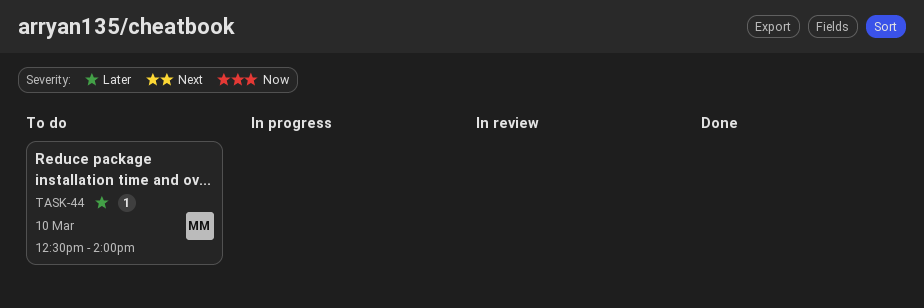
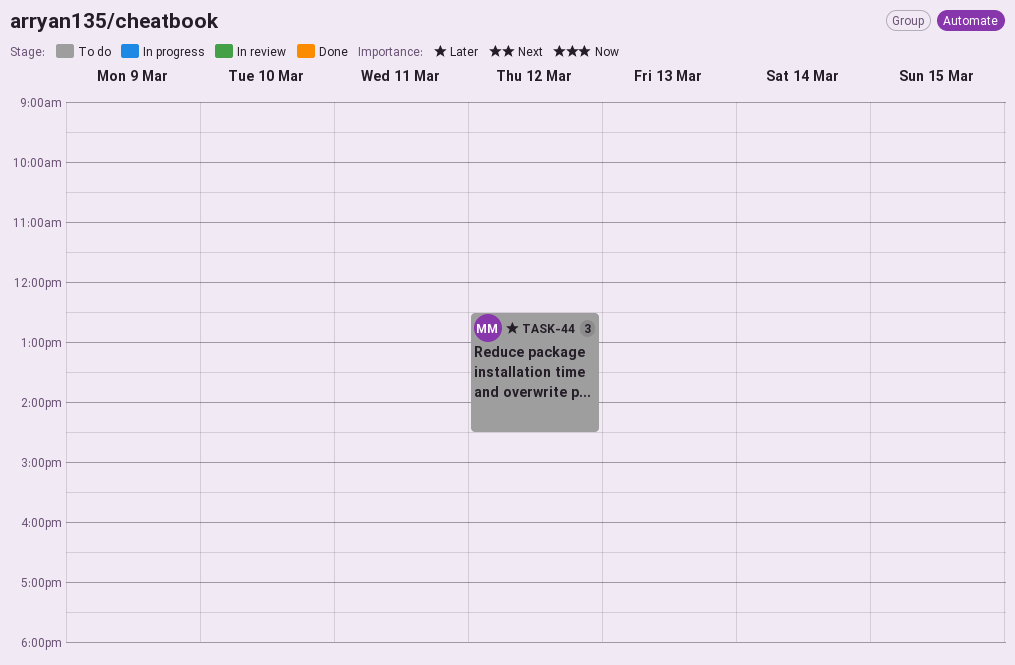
TASK-44, estimate: 1 -> 3
TASK-44, day: Mar 10 -> Mar 12
TASK-44, ends: 14:00 -> 14:30

